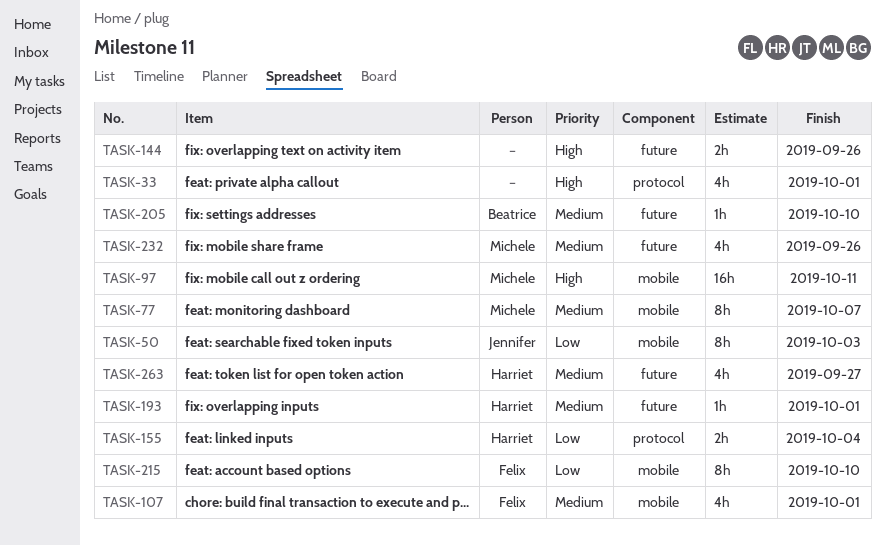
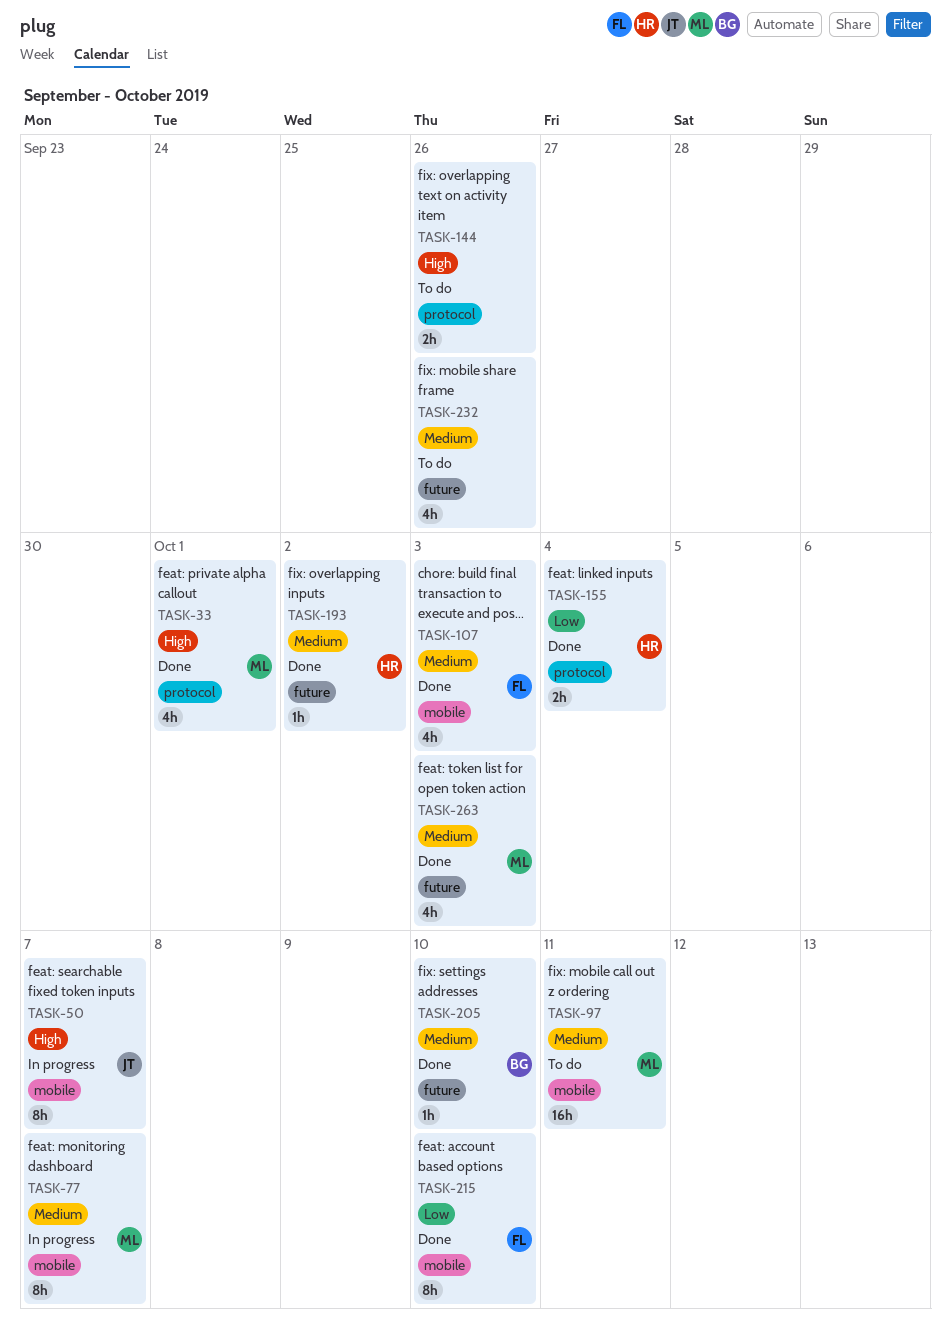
TASK-33, owner: none -> Michele
TASK-50, priority: Low -> High
TASK-50, due: Oct 3 -> Oct 7
TASK-97, priority: High -> Medium
TASK-107, due: Oct 1 -> Oct 3
TASK-144, label: future -> protocol
TASK-193, due: Oct 1 -> Oct 2
TASK-232, owner: Michele -> none
TASK-263, owner: Harriet -> Michele
TASK-263, due: Sep 27 -> Oct 3

